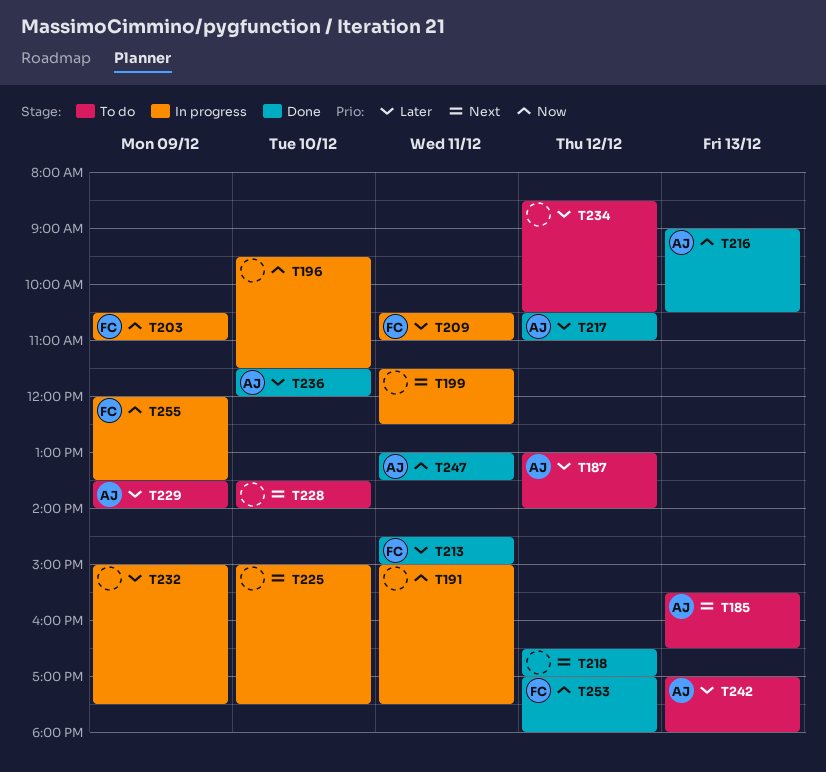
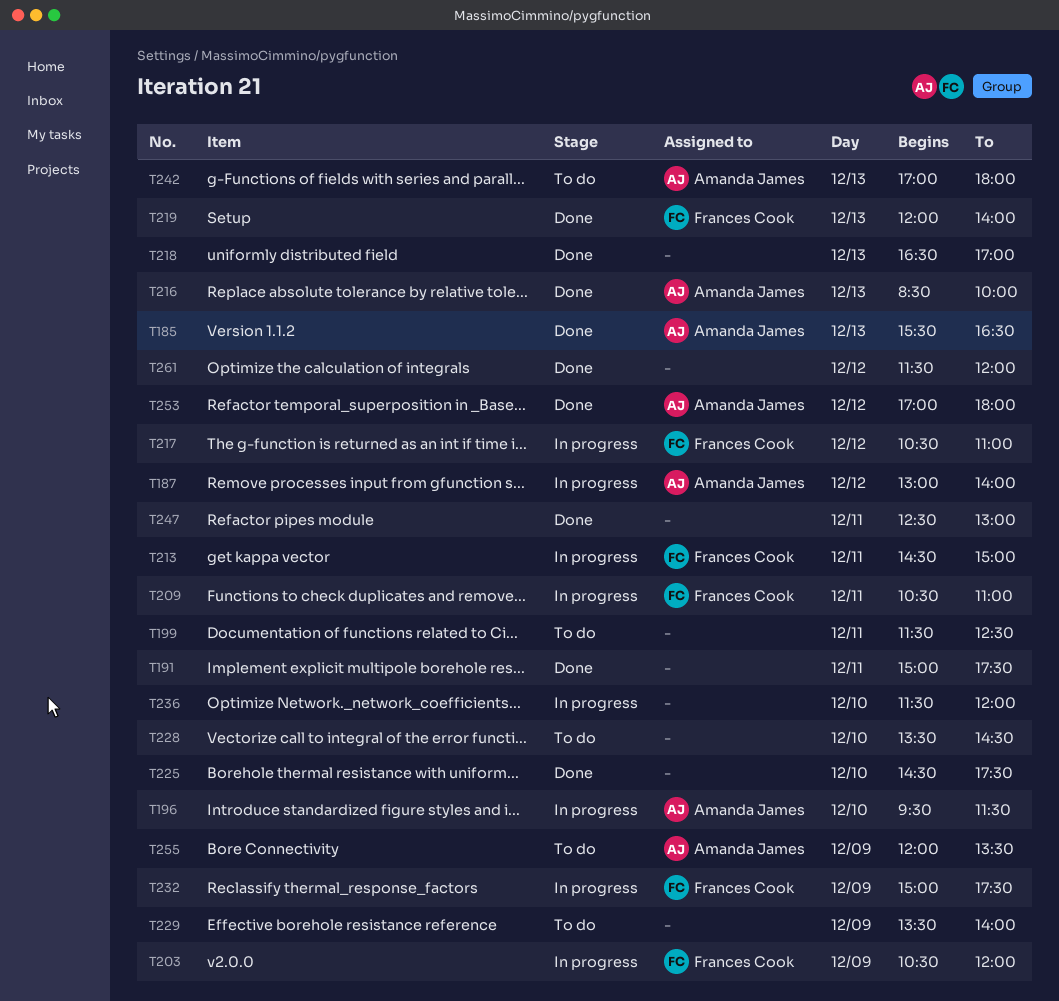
T185, status: To do -> Done
T187, status: To do -> In progress
T191, status: In progress -> Done
T196, owner: none -> Amanda James
T199, status: In progress -> To do
T203, ends: 11:00 -> 12:00
T213, status: Done -> In progress
T216, begins: 09:00 -> 08:30
T216, ends: 10:30 -> 10:00
T217, status: Done -> In progress
T217, owner: Amanda James -> Frances Cook
T218, day: Dec 12 -> Dec 13
T219: none -> present
T225, status: In progress -> Done
T225, begins: 15:00 -> 14:30
T228, ends: 14:00 -> 14:30
T229, owner: Amanda James -> none
T232, owner: none -> Frances Cook
T234: present -> none
T236, status: Done -> In progress
T236, owner: Amanda James -> none
T247, owner: Amanda James -> none
T247, begins: 13:00 -> 12:30
T247, ends: 13:30 -> 13:00
T253, owner: Frances Cook -> Amanda James
T255, status: In progress -> To do
T255, owner: Frances Cook -> Amanda James
T261: none -> present

